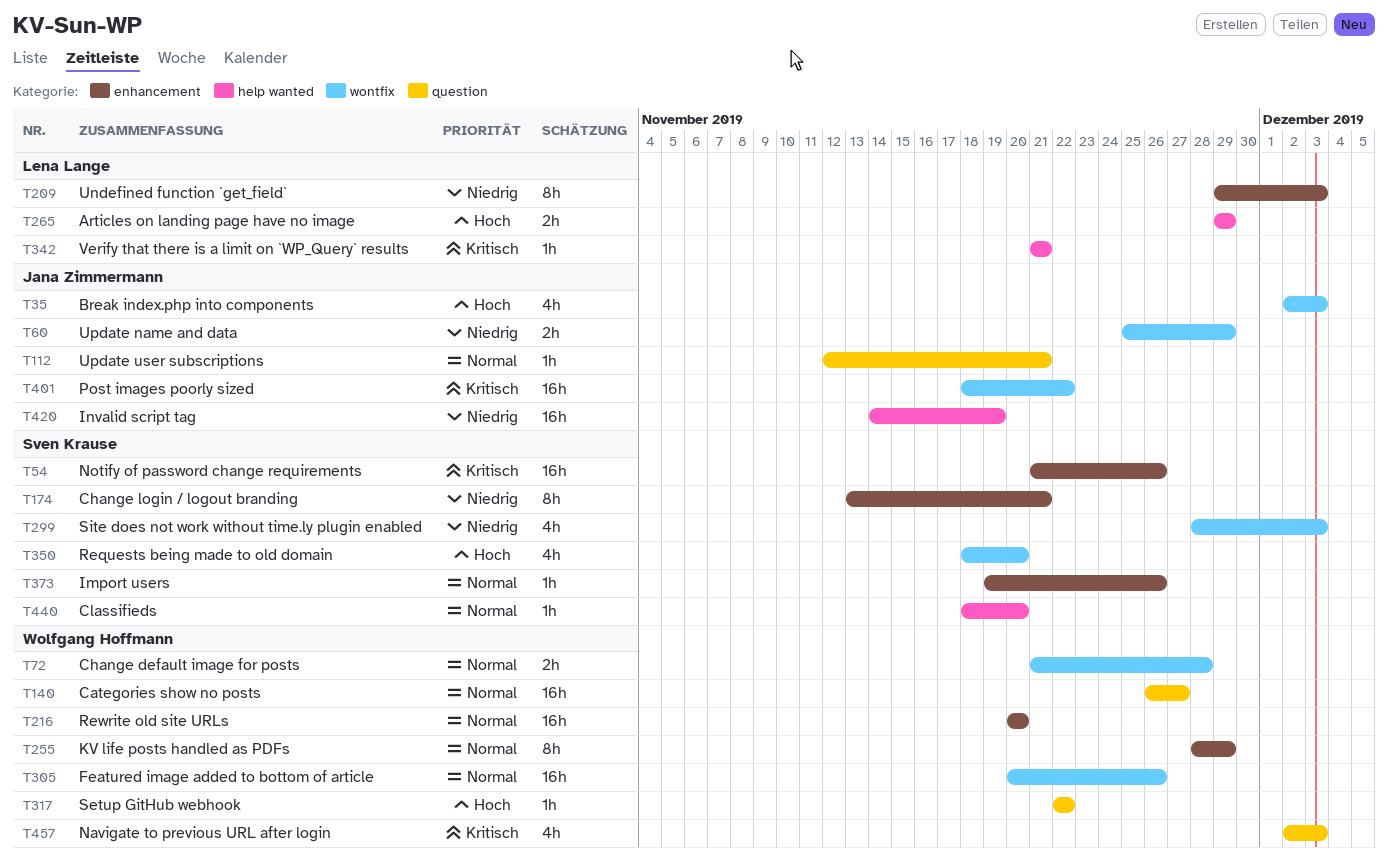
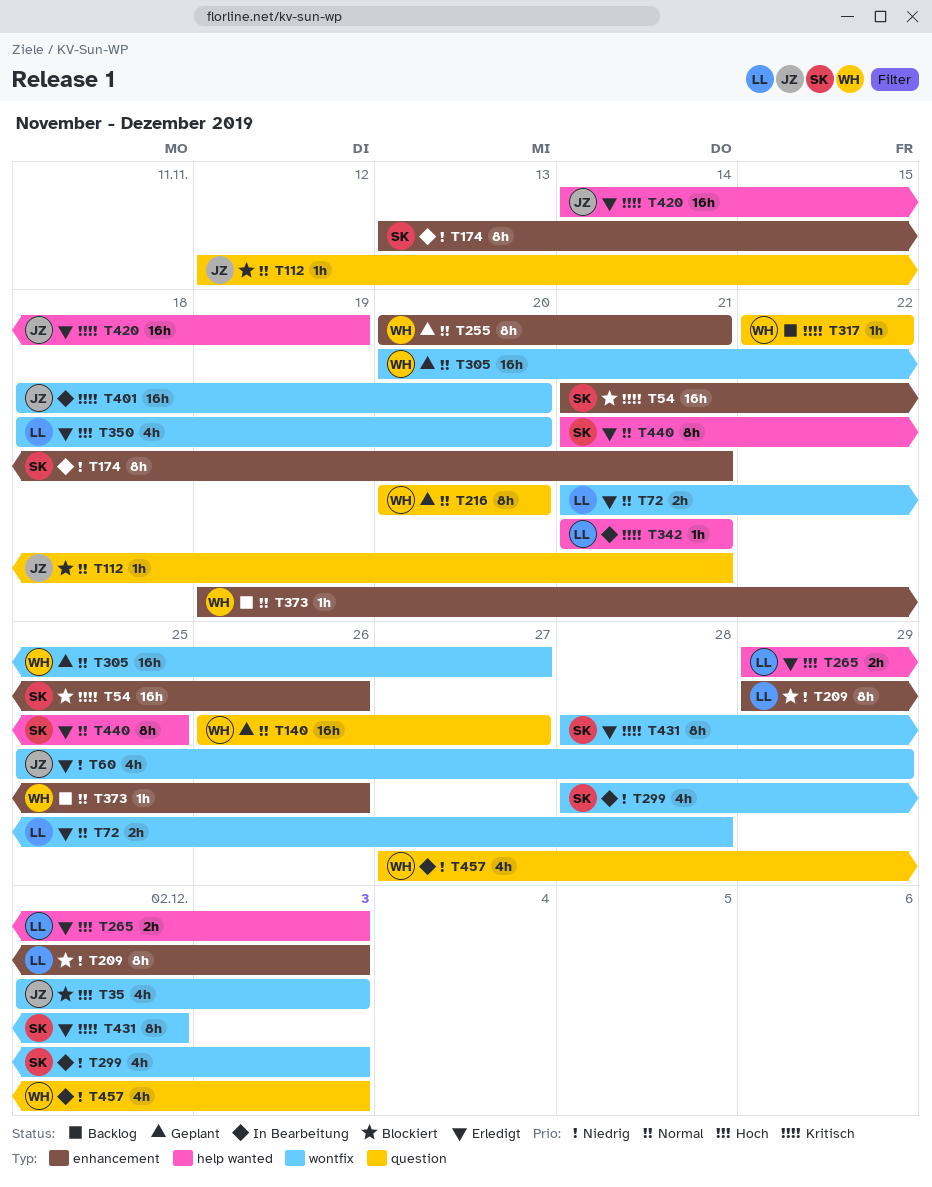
T60, estimate: 2h -> 4h
T72, owner: Wolfgang Hoffmann -> Lena Lange
T216, label: enhancement -> question
T216, estimate: 16h -> 8h
T255, start: Nov 28 -> Nov 20
T255, due: Nov 29 -> Nov 21
T265, due: Nov 29 -> Dec 3
T305, due: Nov 26 -> Nov 27
T317, priority: Hoch -> Kritisch
T350, owner: Sven Krause -> Lena Lange
T373, owner: Sven Krause -> Wolfgang Hoffmann
T401, due: Nov 22 -> Nov 20
T420, priority: Niedrig -> Kritisch
T431: none -> present
T440, estimate: 1h -> 8h
T440, start: Nov 18 -> Nov 21
T440, due: Nov 20 -> Nov 25
T457, priority: Kritisch -> Niedrig
T457, start: Dec 2 -> Nov 27

